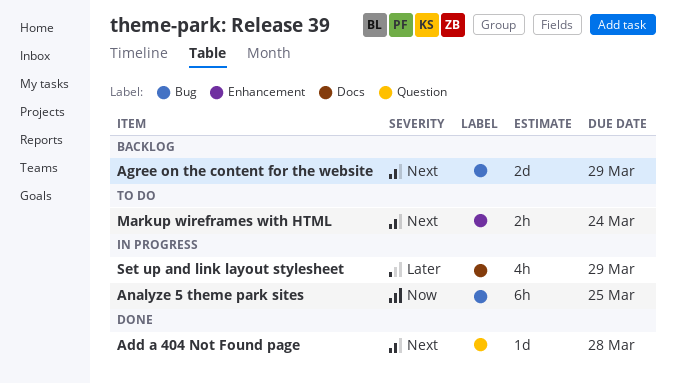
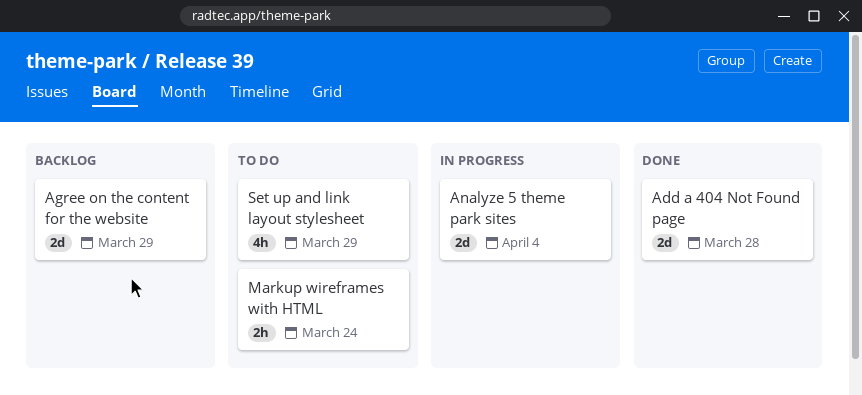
Add a 404 Not Found page, estimate: 1d -> 2d
Analyze 5 theme park sites, estimate: 6h -> 2d
Analyze 5 theme park sites, due: Mar 25 -> Apr 4
Set up and link layout stylesheet, status: In progress -> To do

